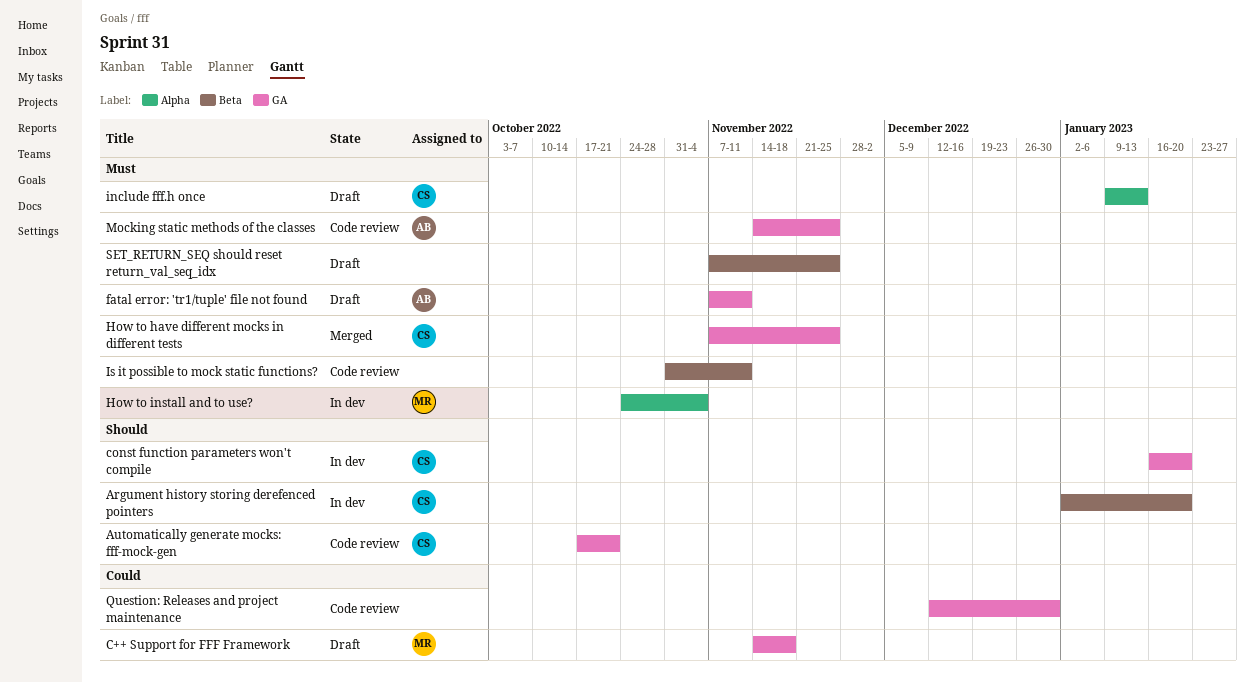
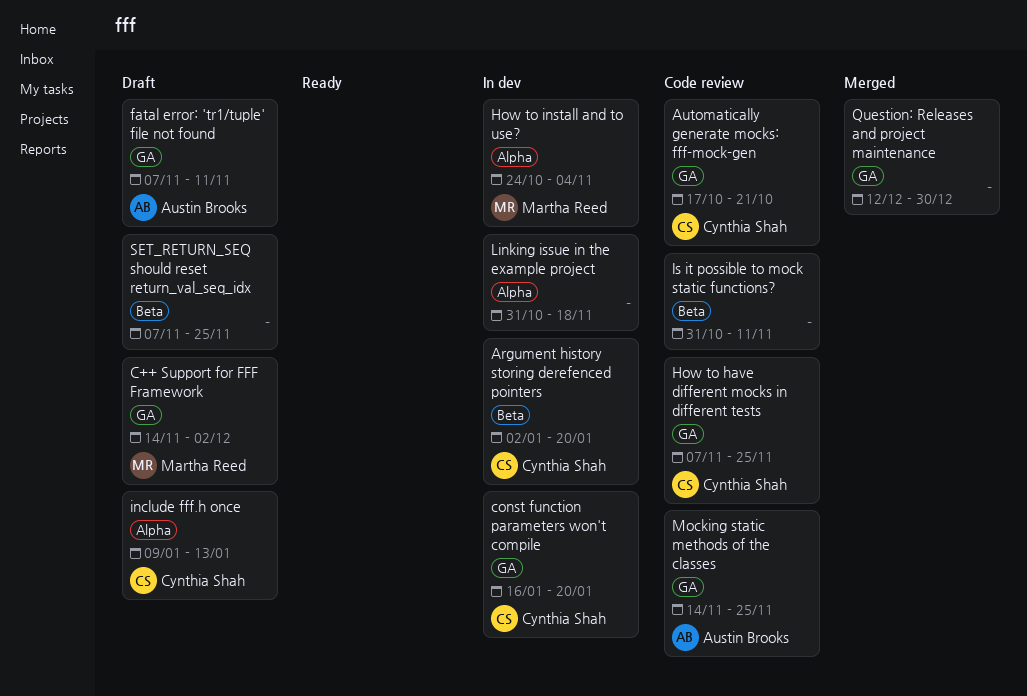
C++ Support for FFF Framework, due: Nov 18 -> Dec 2
How to have different mocks in different tests, status: Merged -> Code review
Linking issue in the example project: none -> present
Question: Releases and project maintenance, status: Code review -> Merged

